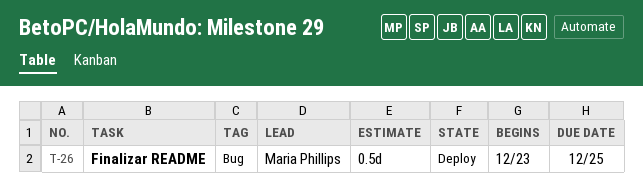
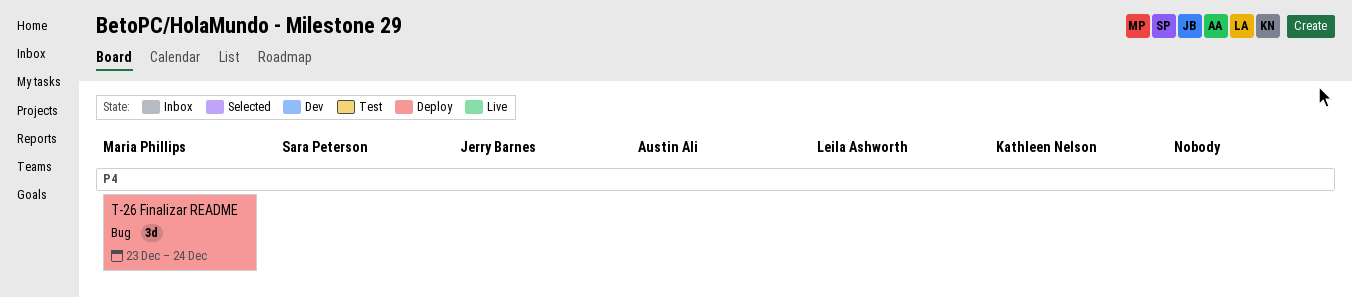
T-26, estimate: 0.5d -> 3d
T-26, due: Dec 25 -> Dec 24

